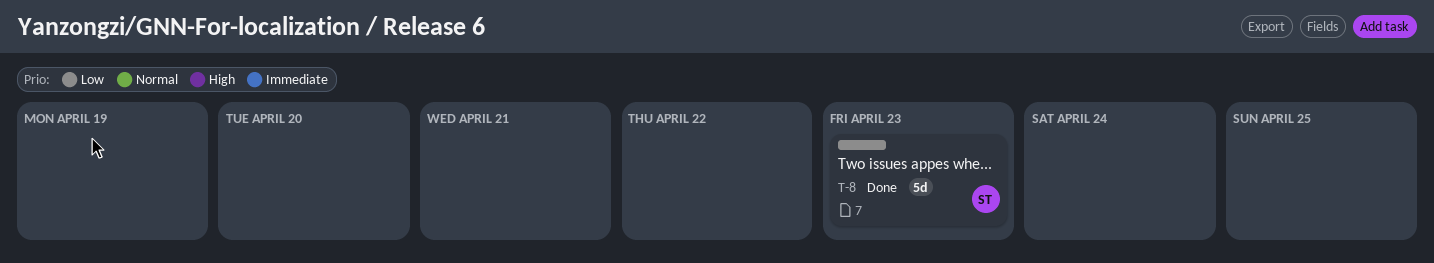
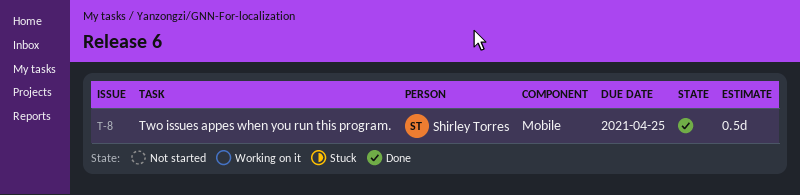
T-8, estimate: 5d -> 0.5d
T-8, due: Apr 23 -> Apr 25

